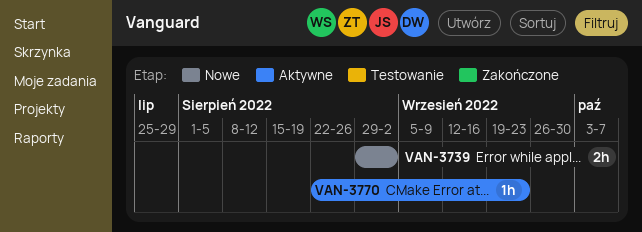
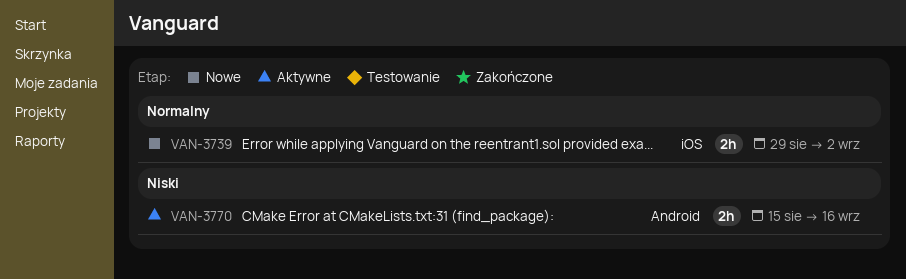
VAN-3770, estimate: 1h -> 2h
VAN-3770, start: Aug 22 -> Aug 15
VAN-3770, due: Sep 23 -> Sep 16

